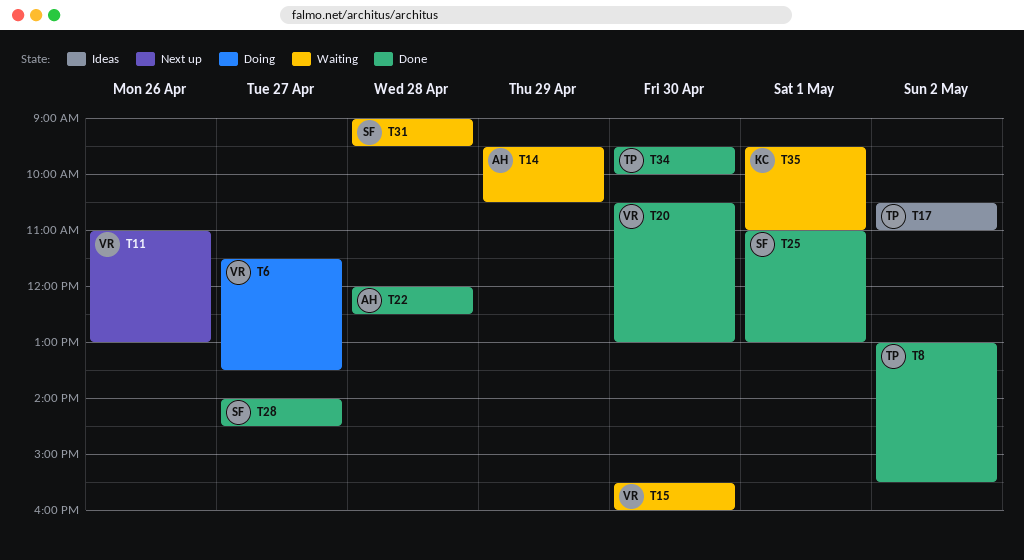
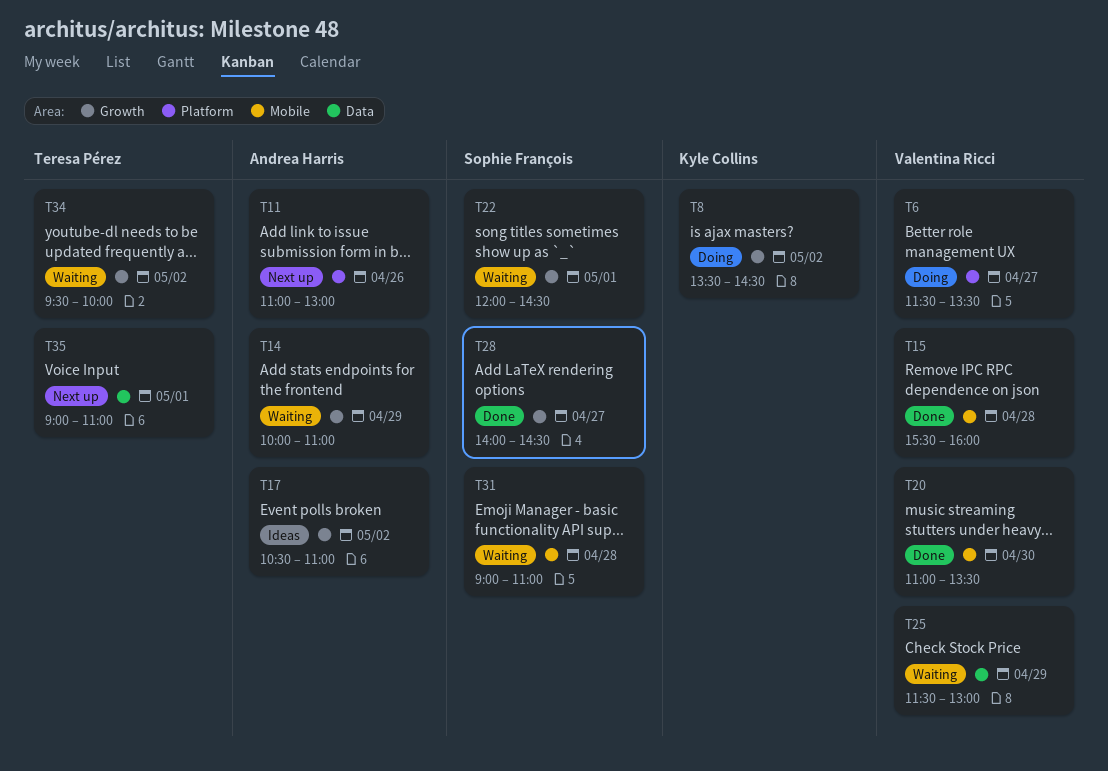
T8, status: Done -> Doing
T8, owner: Teresa Pérez -> Kyle Collins
T8, begins: 13:00 -> 13:30
T8, ends: 15:30 -> 14:30
T11, owner: Valentina Ricci -> Andrea Harris
T14, begins: 09:30 -> 10:00
T14, ends: 10:30 -> 11:00
T15, status: Waiting -> Done
T15, day: Apr 30 -> Apr 28
T17, owner: Teresa Pérez -> Andrea Harris
T20, begins: 10:30 -> 11:00
T20, ends: 13:00 -> 13:30
T22, status: Done -> Waiting
T22, owner: Andrea Harris -> Sophie François
T22, day: Apr 28 -> May 1
T22, ends: 12:30 -> 14:30
T25, status: Done -> Waiting
T25, owner: Sophie François -> Valentina Ricci
T25, day: May 1 -> Apr 29
T25, begins: 11:00 -> 11:30
T31, ends: 09:30 -> 11:00
T34, status: Done -> Waiting
T34, day: Apr 30 -> May 2
T35, status: Waiting -> Next up
T35, owner: Kyle Collins -> Teresa Pérez
T35, begins: 09:30 -> 09:00

